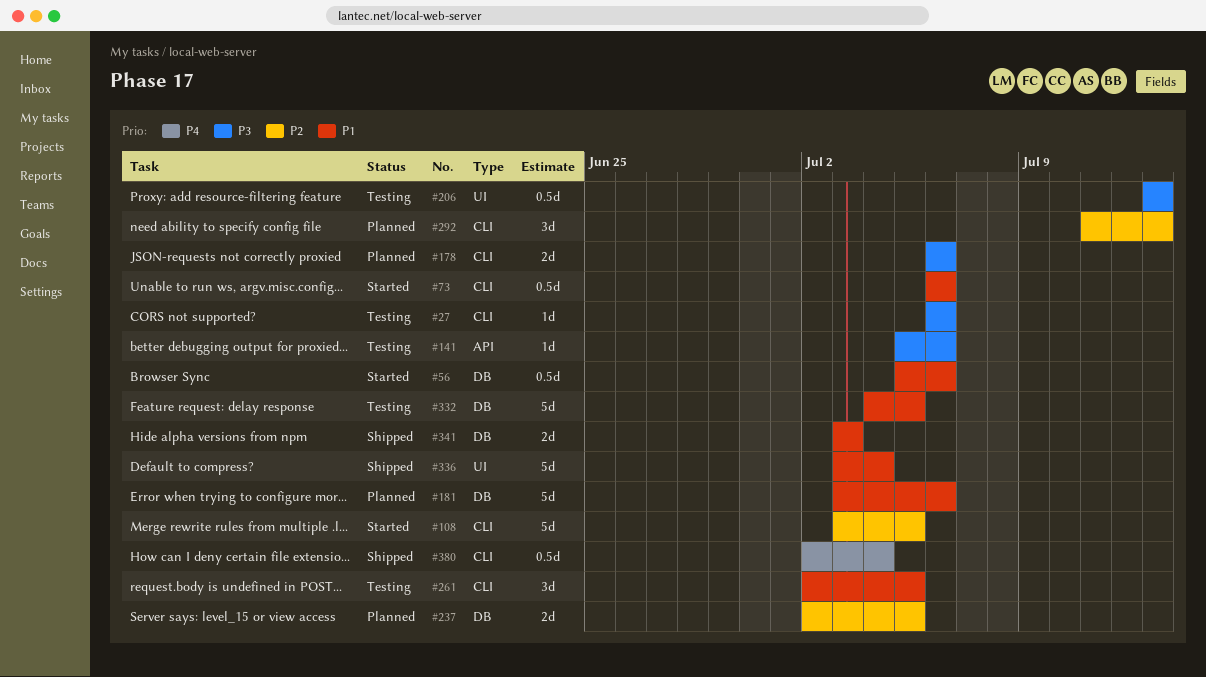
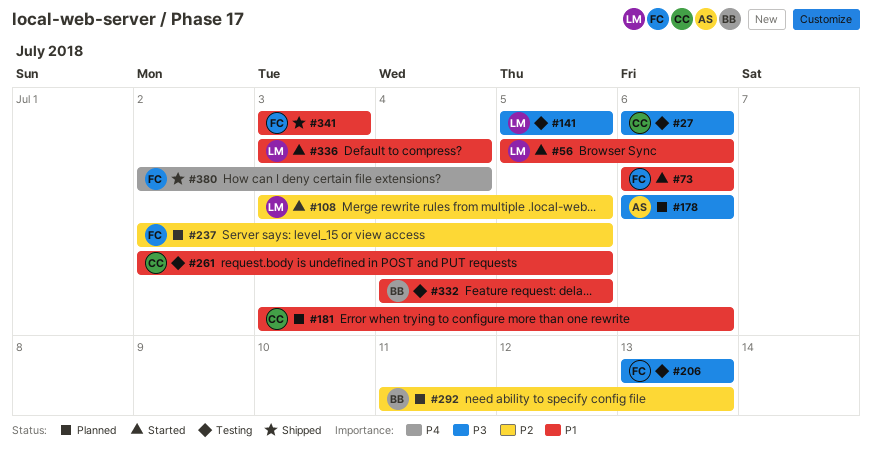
#141, due: Jul 6 -> Jul 5
#336, status: Shipped -> Started

